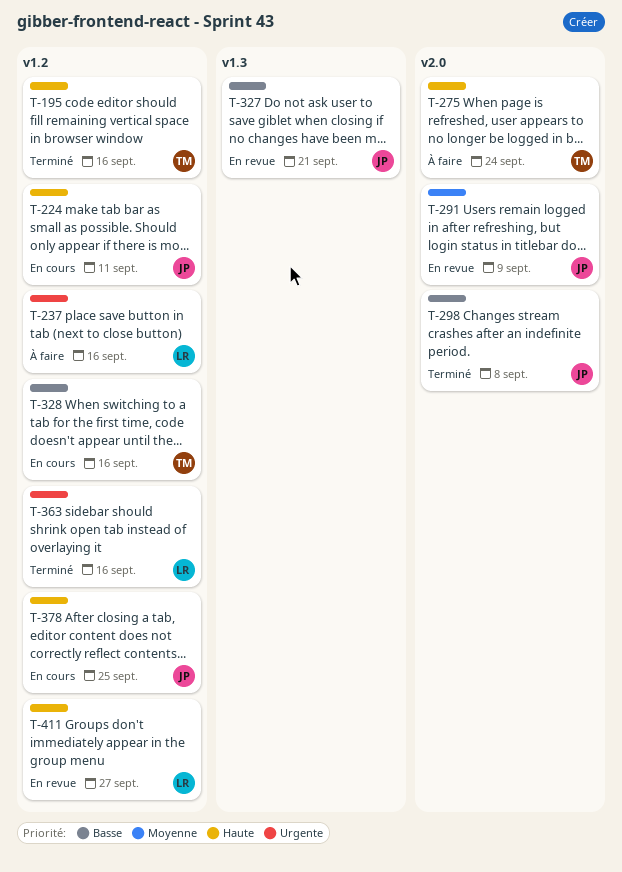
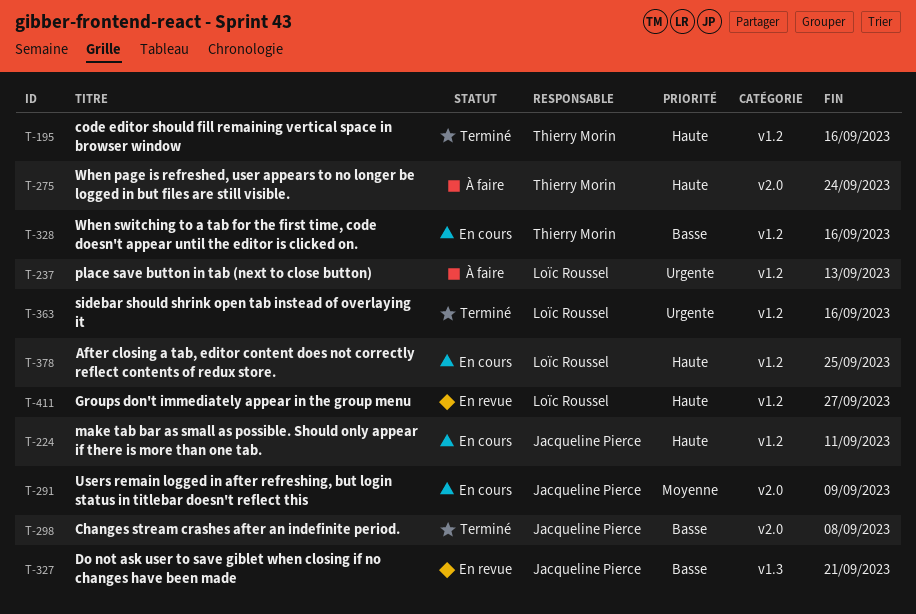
T-237, due: Sep 16 -> Sep 13
T-291, status: En revue -> En cours
T-378, owner: Jacqueline Pierce -> Loïc Roussel

